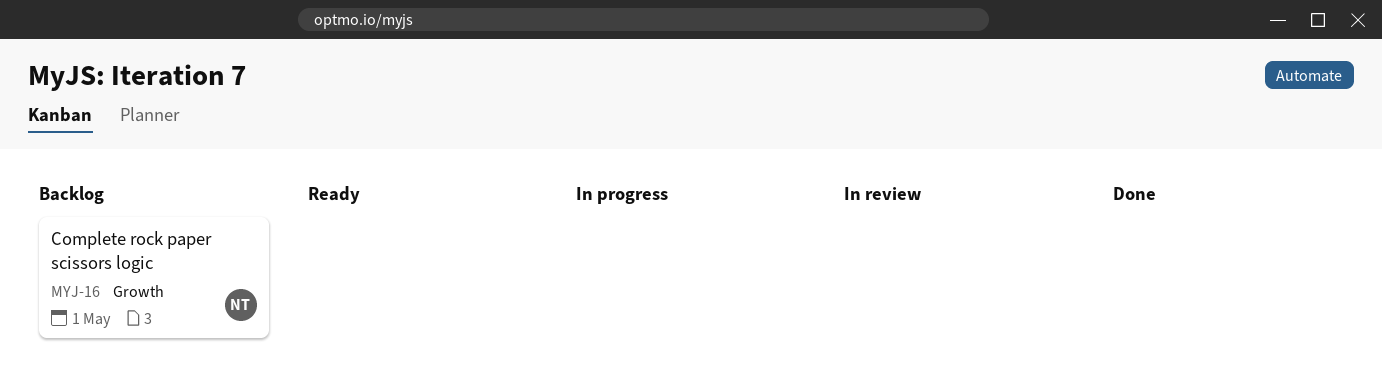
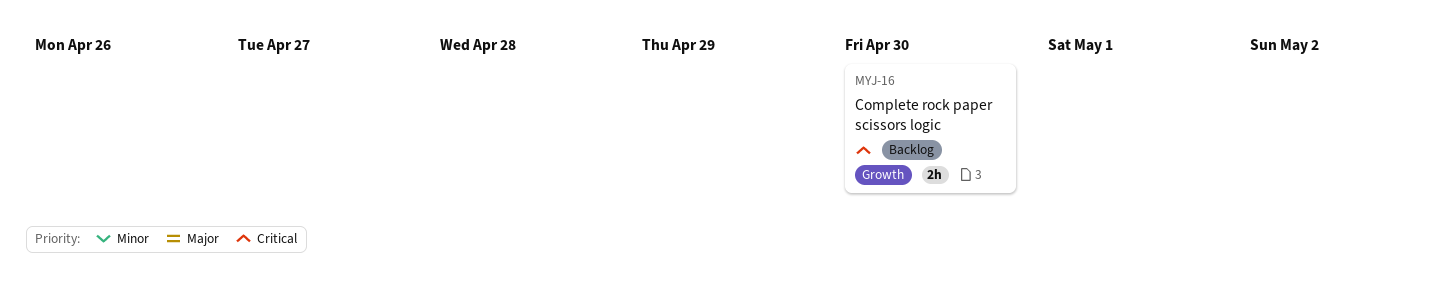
MYJ-16, due: May 1 -> Apr 30

